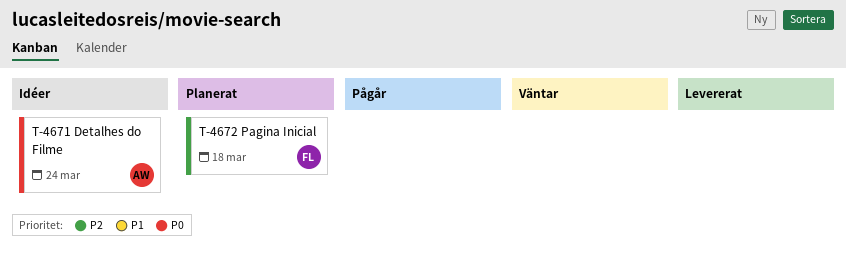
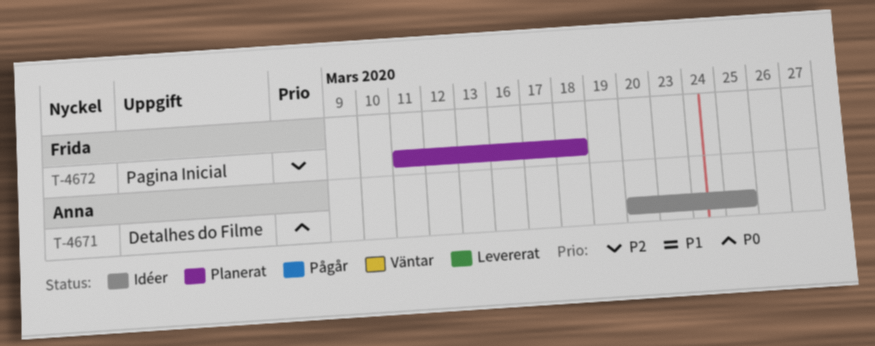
T-4671, due: Mar 24 -> Mar 25

